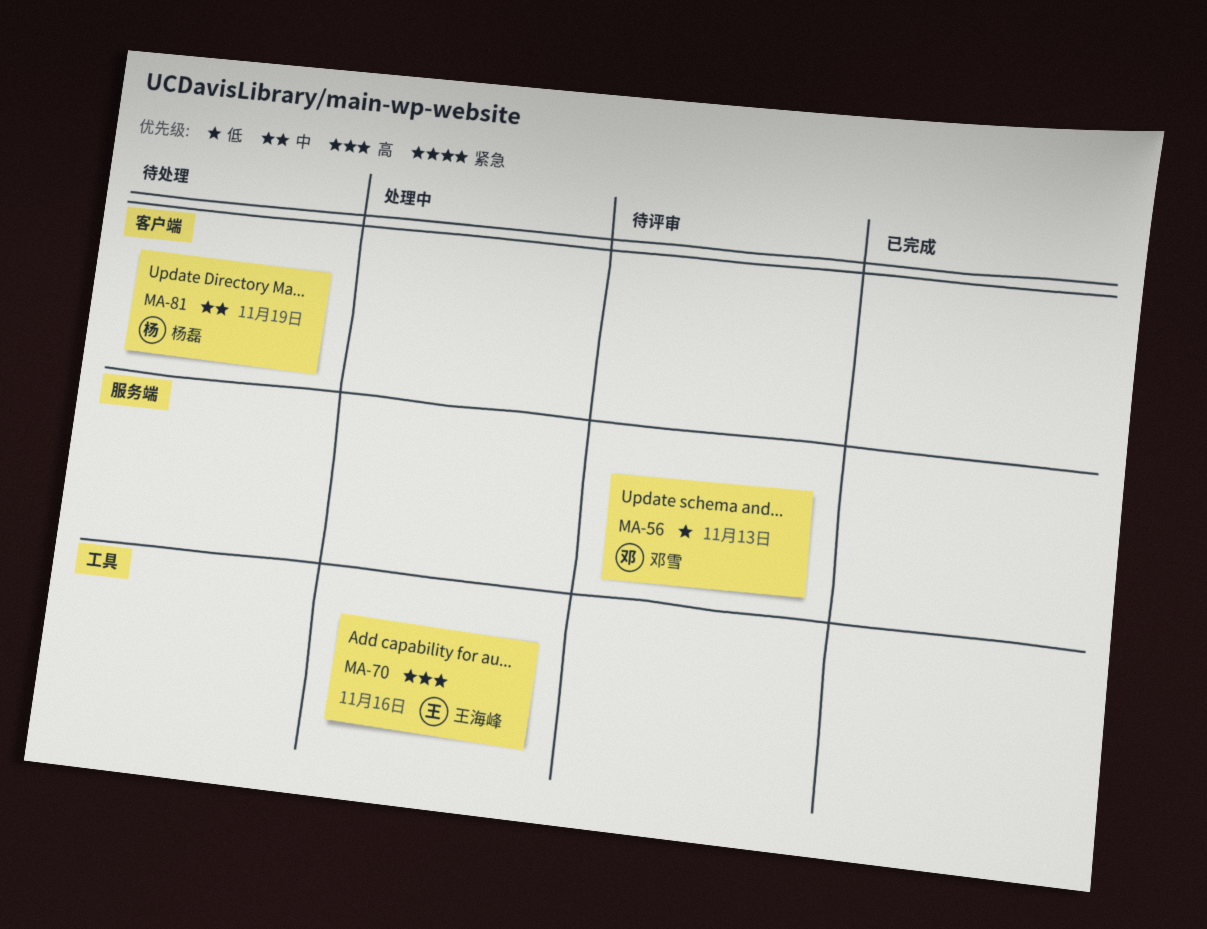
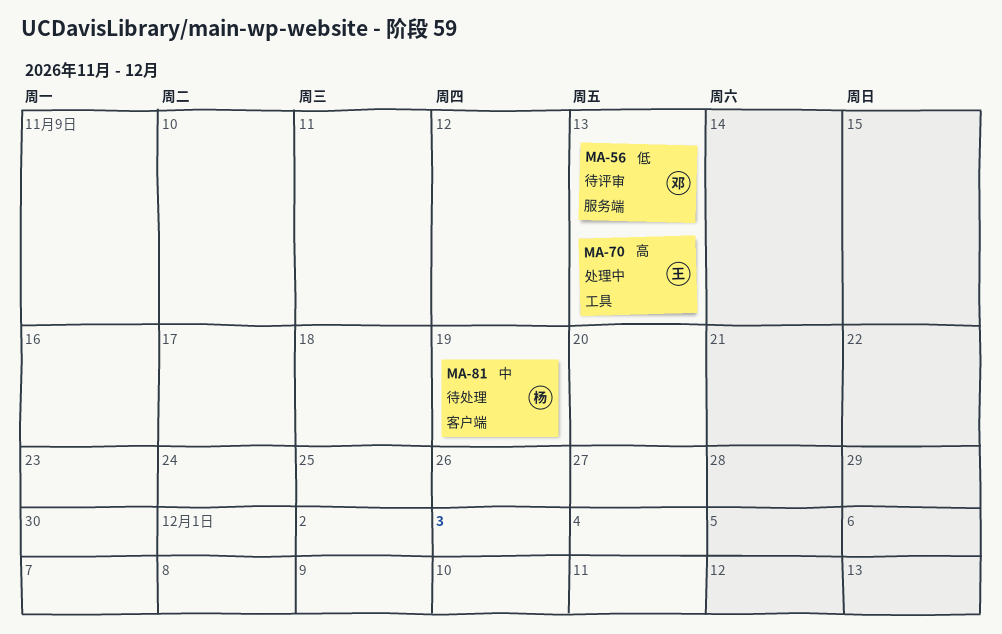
MA-70, due: Nov 16 -> Nov 13

